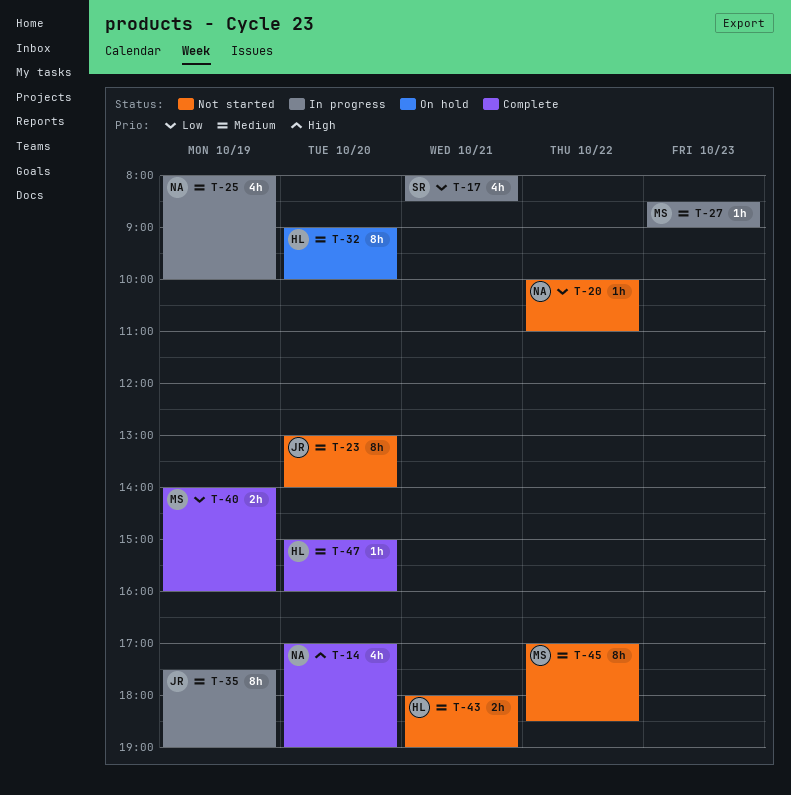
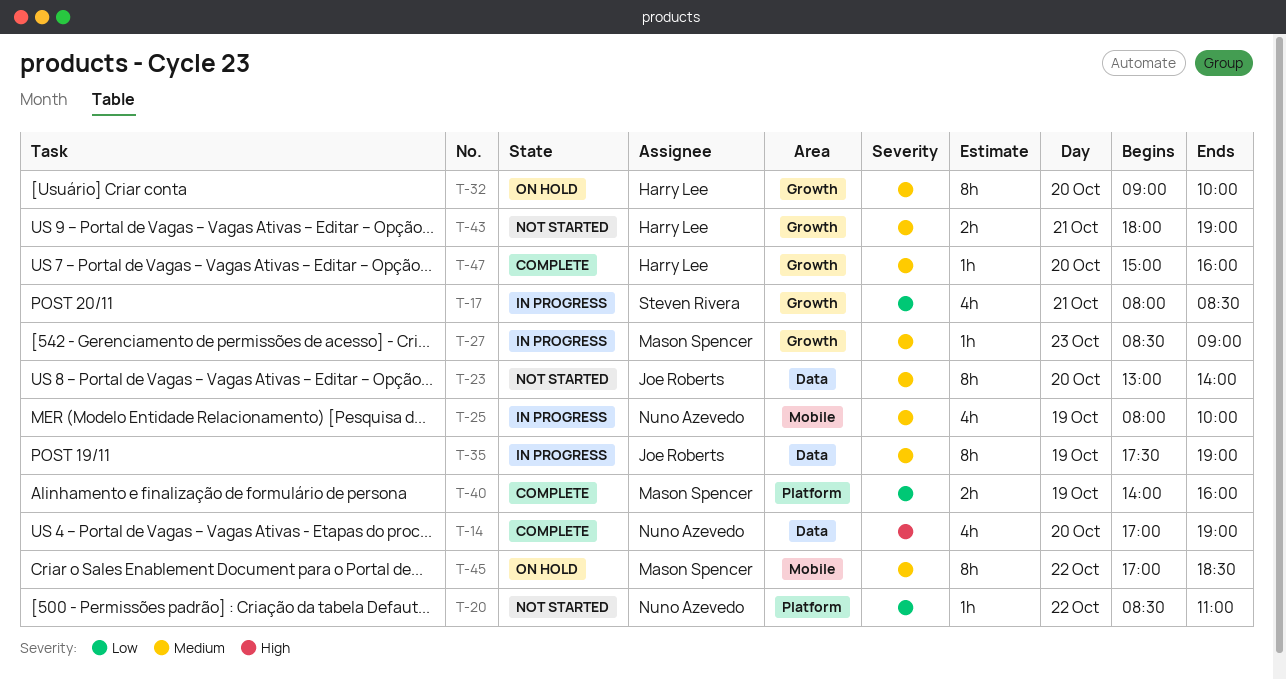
T-20, begins: 10:00 -> 08:30
T-45, status: Not started -> On hold

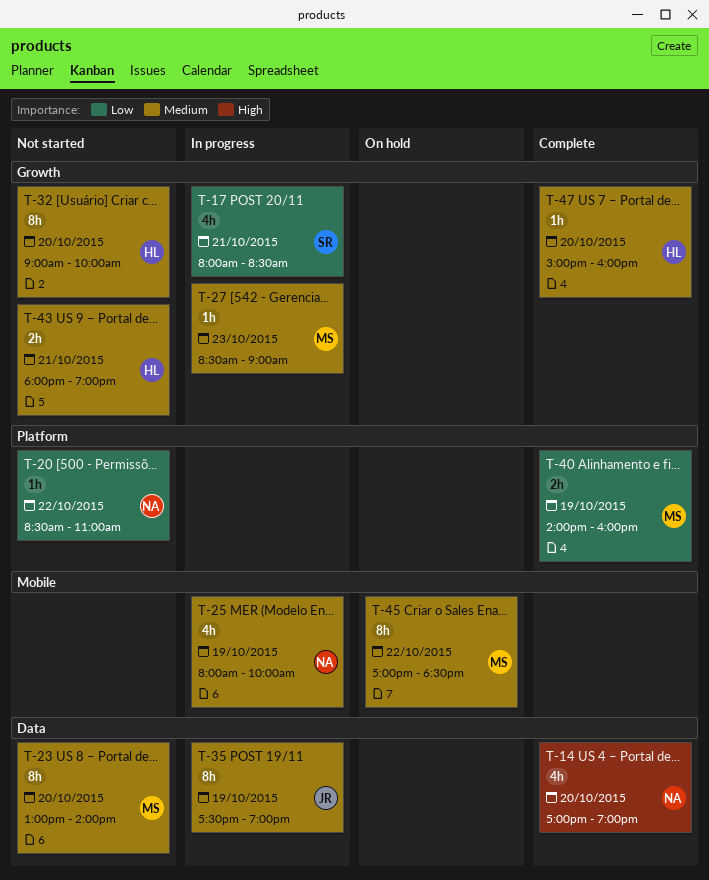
T-23, owner: Joe Roberts -> Mason Spencer
T-32, status: On hold -> Not started

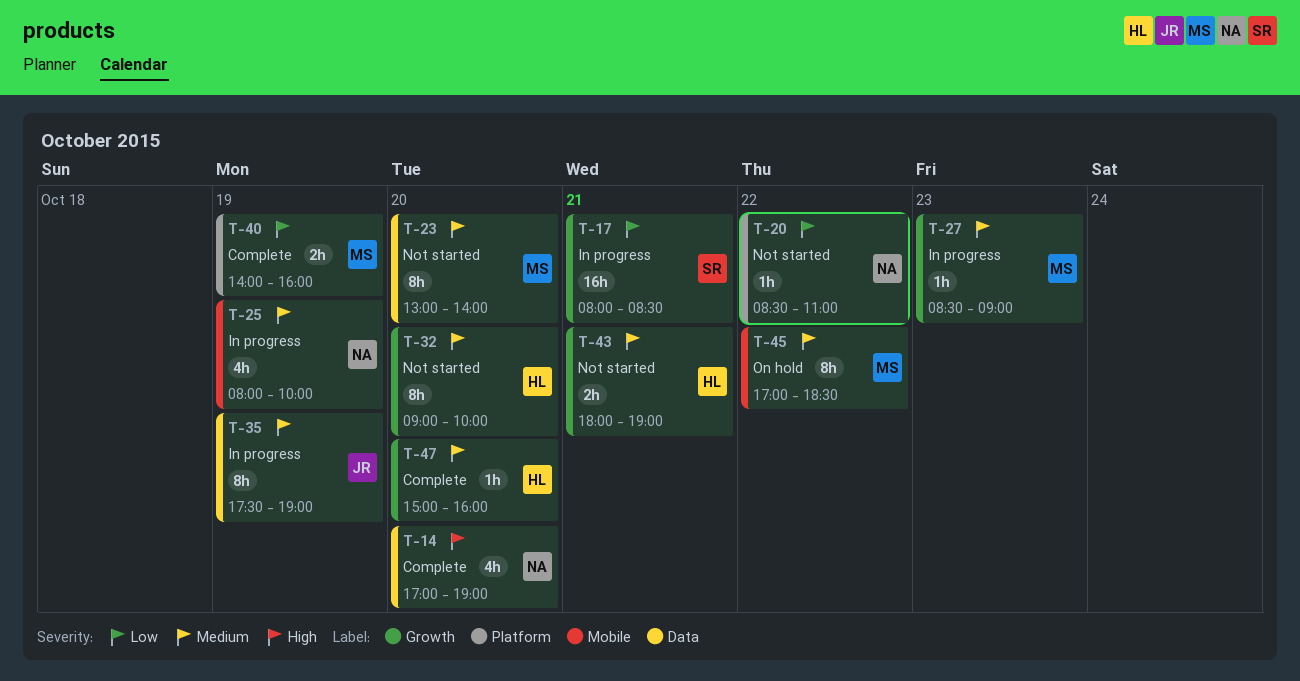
T-17, estimate: 4h -> 16h

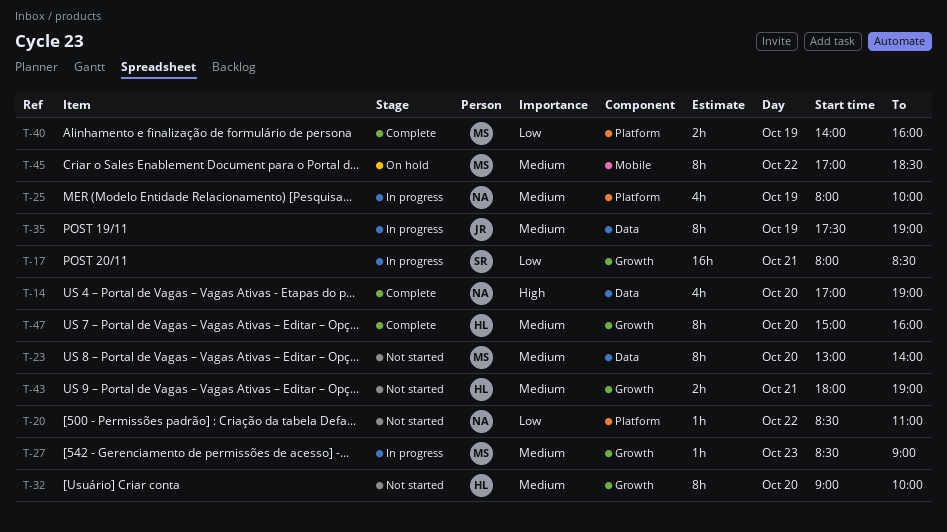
T-25, label: Mobile -> Platform
T-47, estimate: 1h -> 8h

